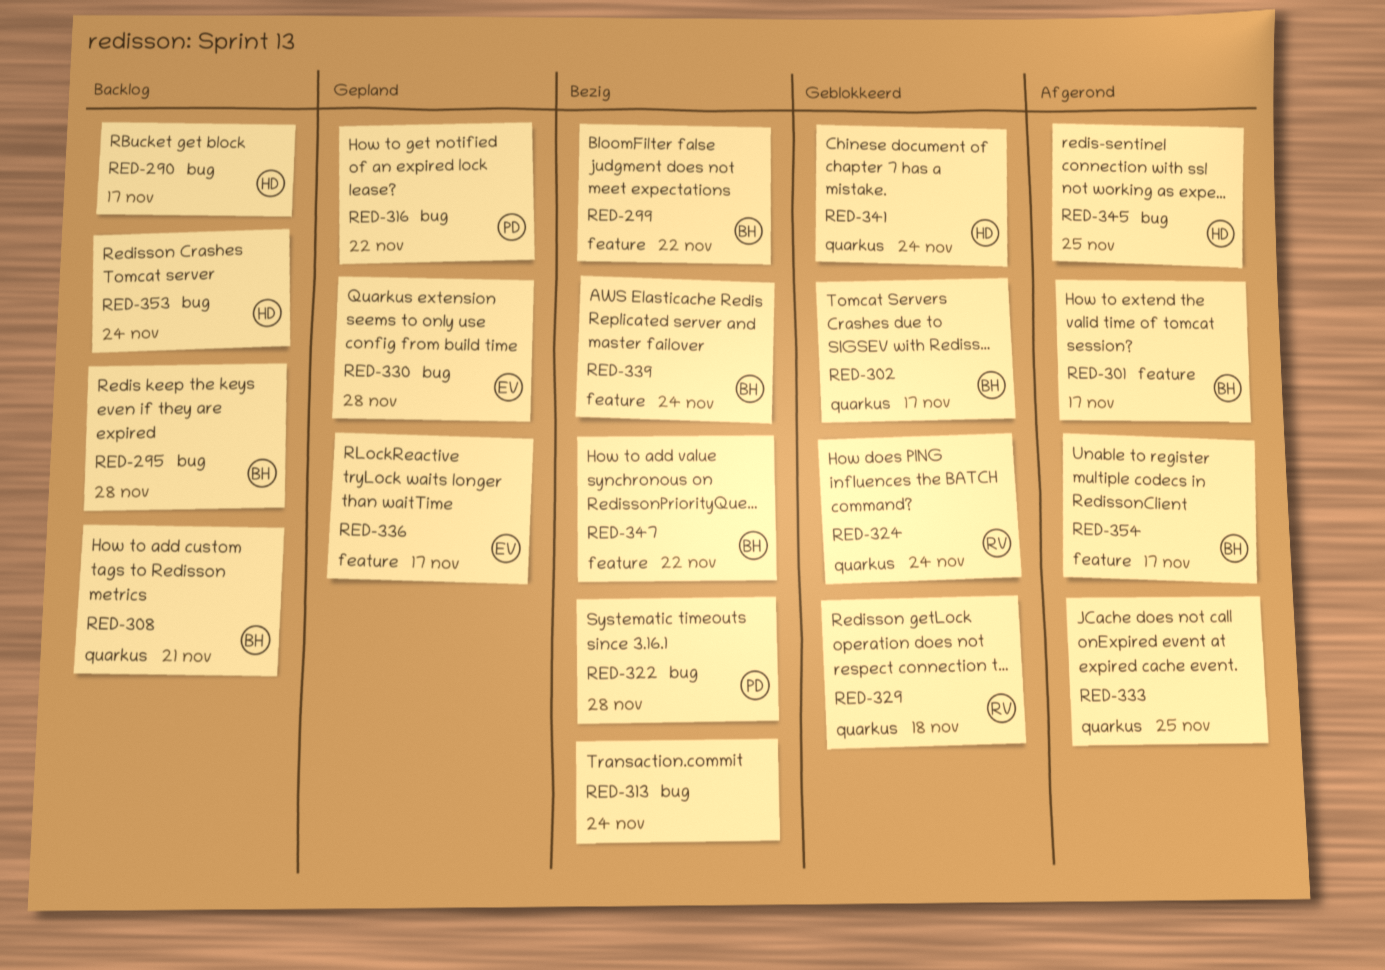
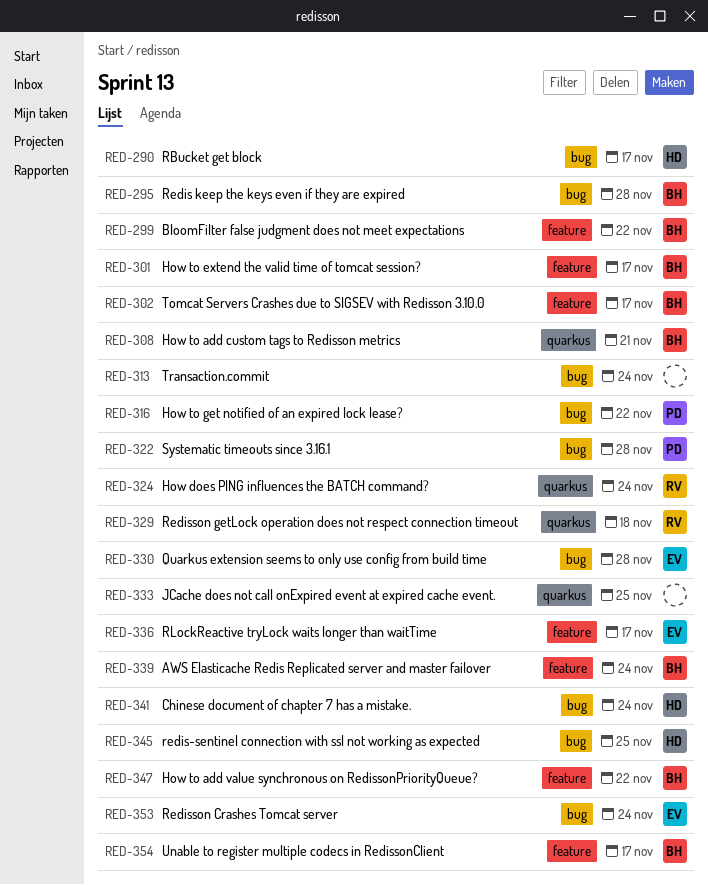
RED-302, label: quarkus -> feature
RED-341, label: quarkus -> bug
RED-353, owner: HD -> EV

